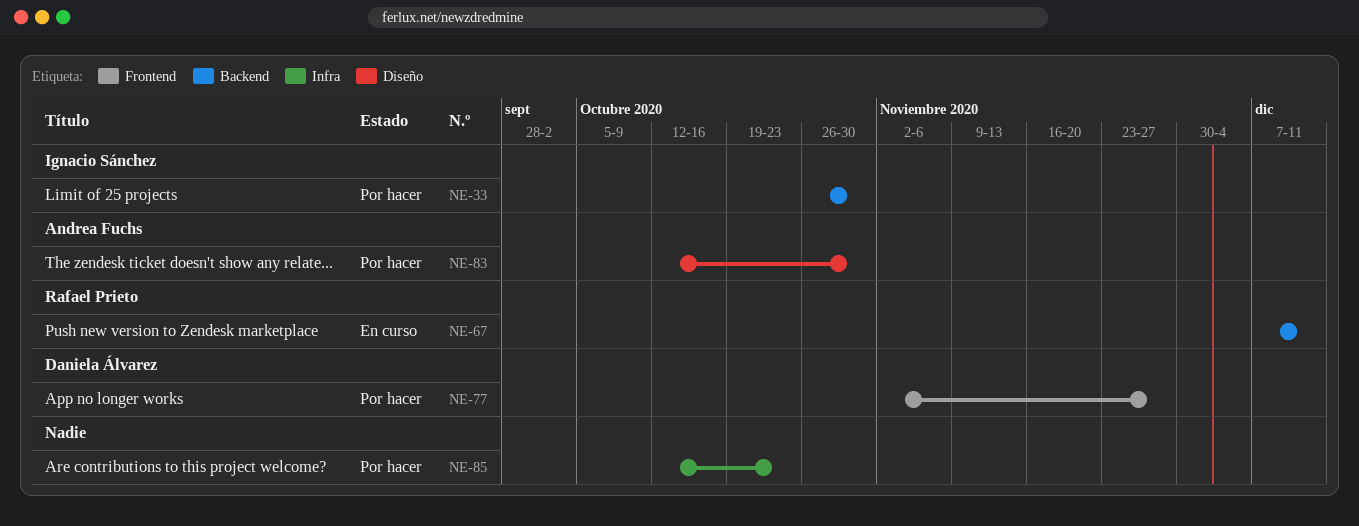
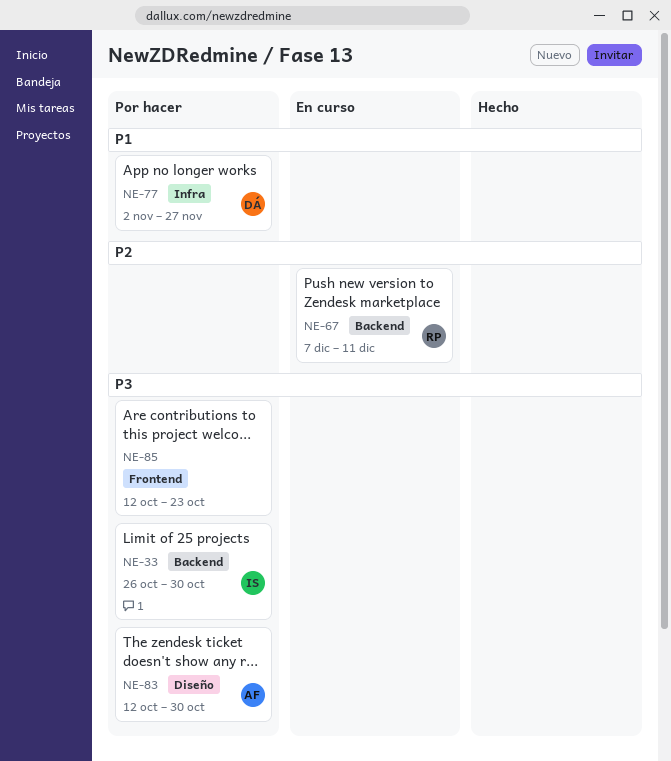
NE-77, label: Frontend -> Infra
NE-85, label: Infra -> Frontend

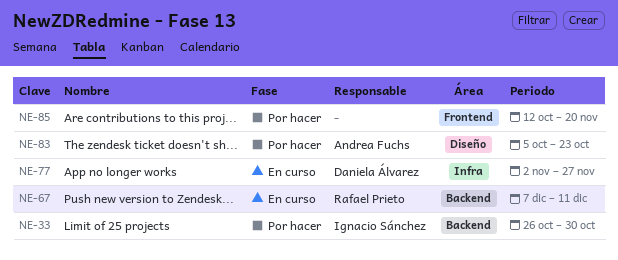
NE-77, status: Por hacer -> En curso
NE-83, start: Oct 12 -> Oct 5
NE-83, due: Oct 30 -> Oct 23
NE-85, due: Oct 23 -> Nov 20

